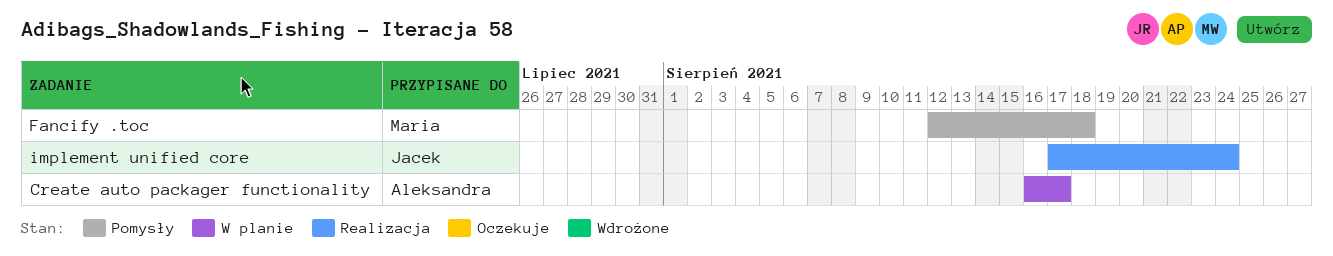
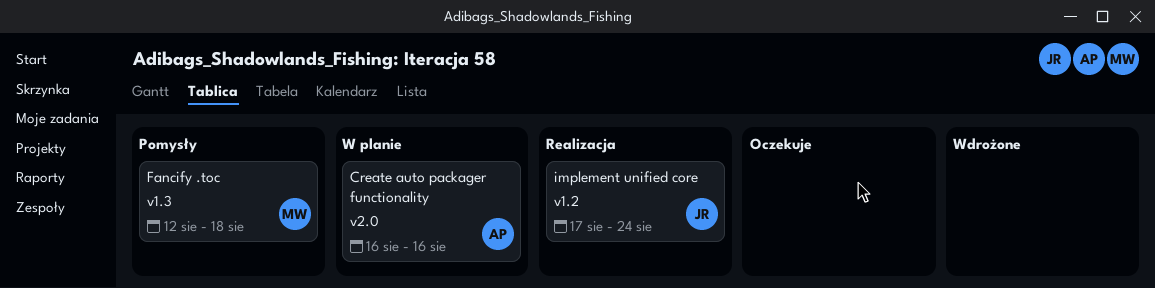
Create auto packager functionality, due: Aug 17 -> Aug 16

